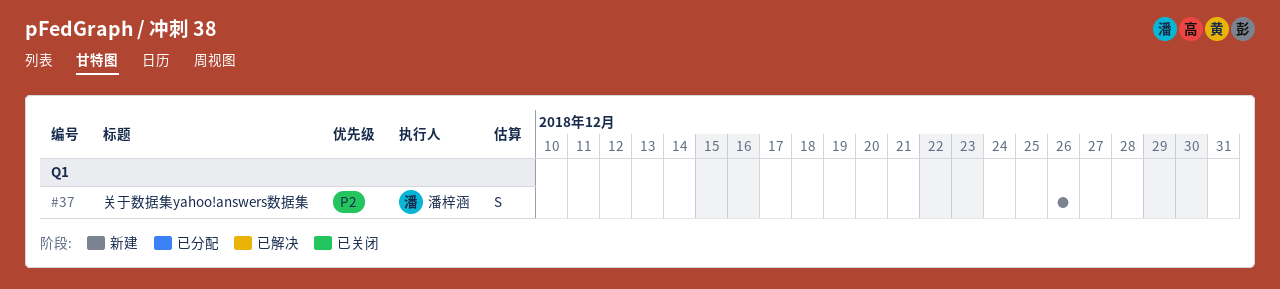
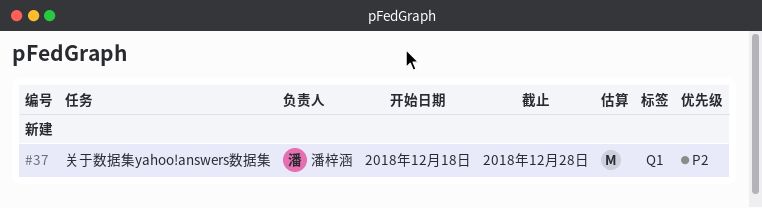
#37, estimate: S -> M
#37, start: Dec 26 -> Dec 18
#37, due: Dec 26 -> Dec 28

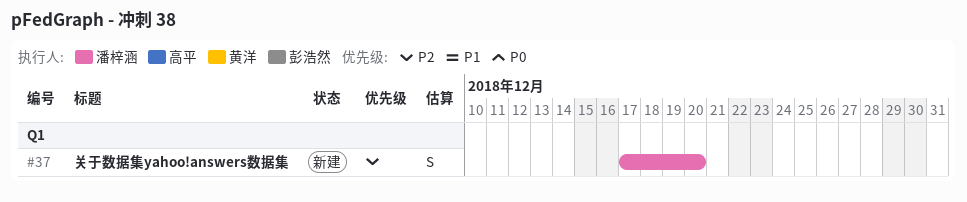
#37, estimate: M -> S
#37, start: Dec 18 -> Dec 17
#37, due: Dec 28 -> Dec 20

